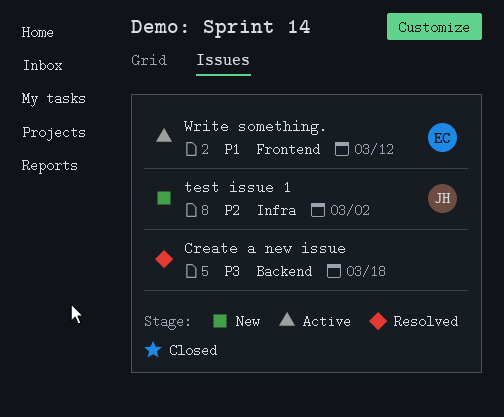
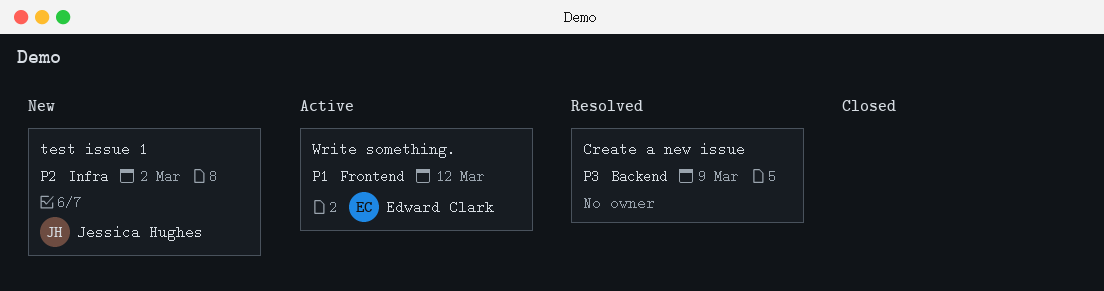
Create a new issue, due: Mar 18 -> Mar 9

